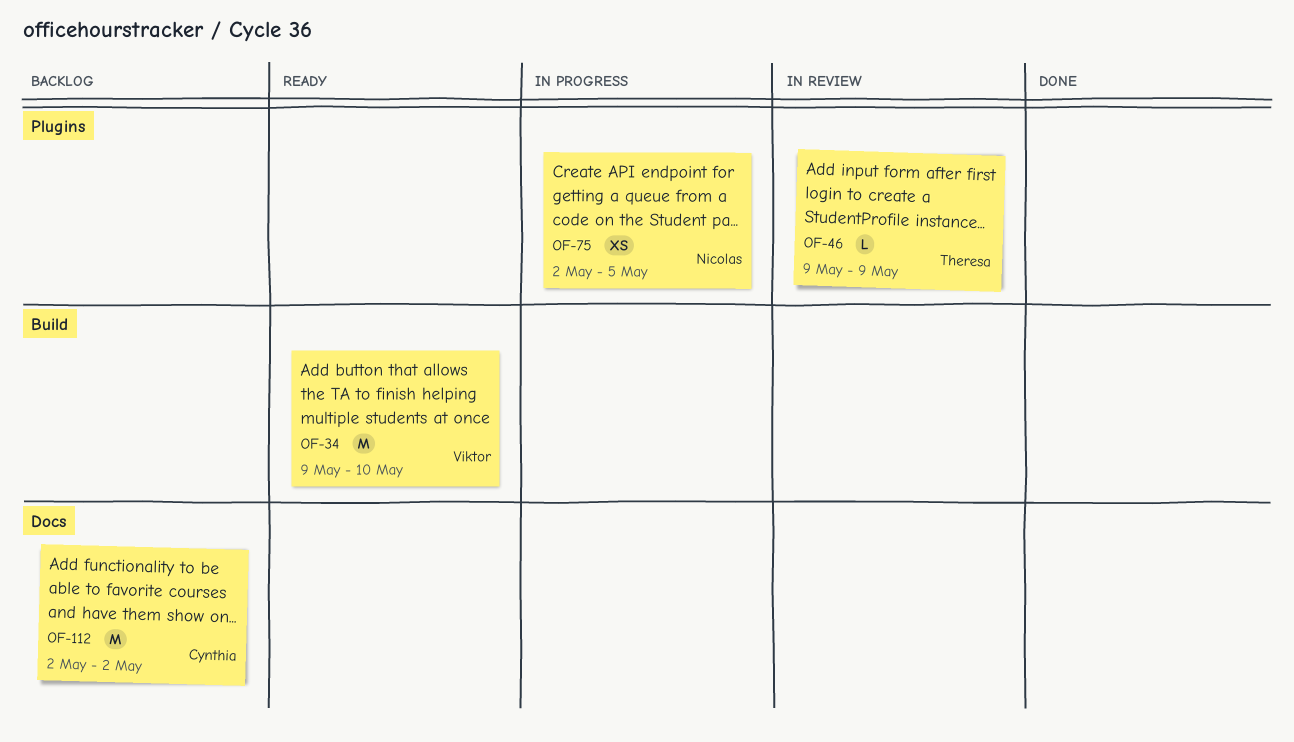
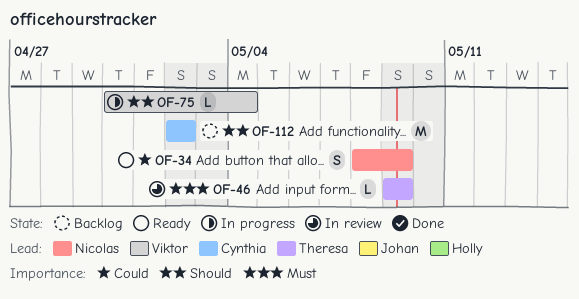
OF-34, owner: Viktor -> Nicolas
OF-34, estimate: M -> S
OF-34, start: May 9 -> May 8
OF-34, due: May 10 -> May 9
OF-75, owner: Nicolas -> Viktor
OF-75, estimate: XS -> L
OF-75, start: May 2 -> Apr 30
OF-75, due: May 5 -> May 4

